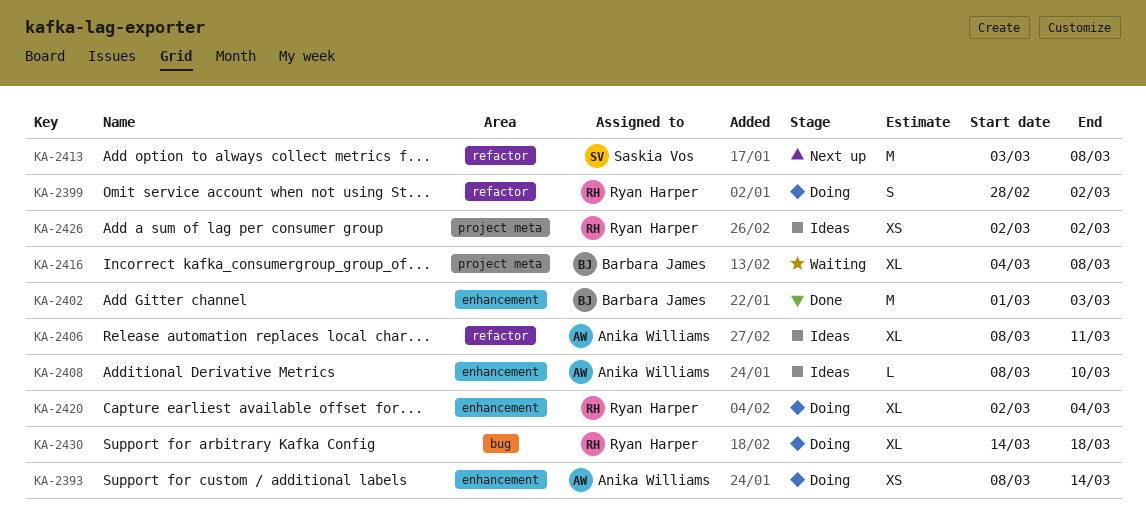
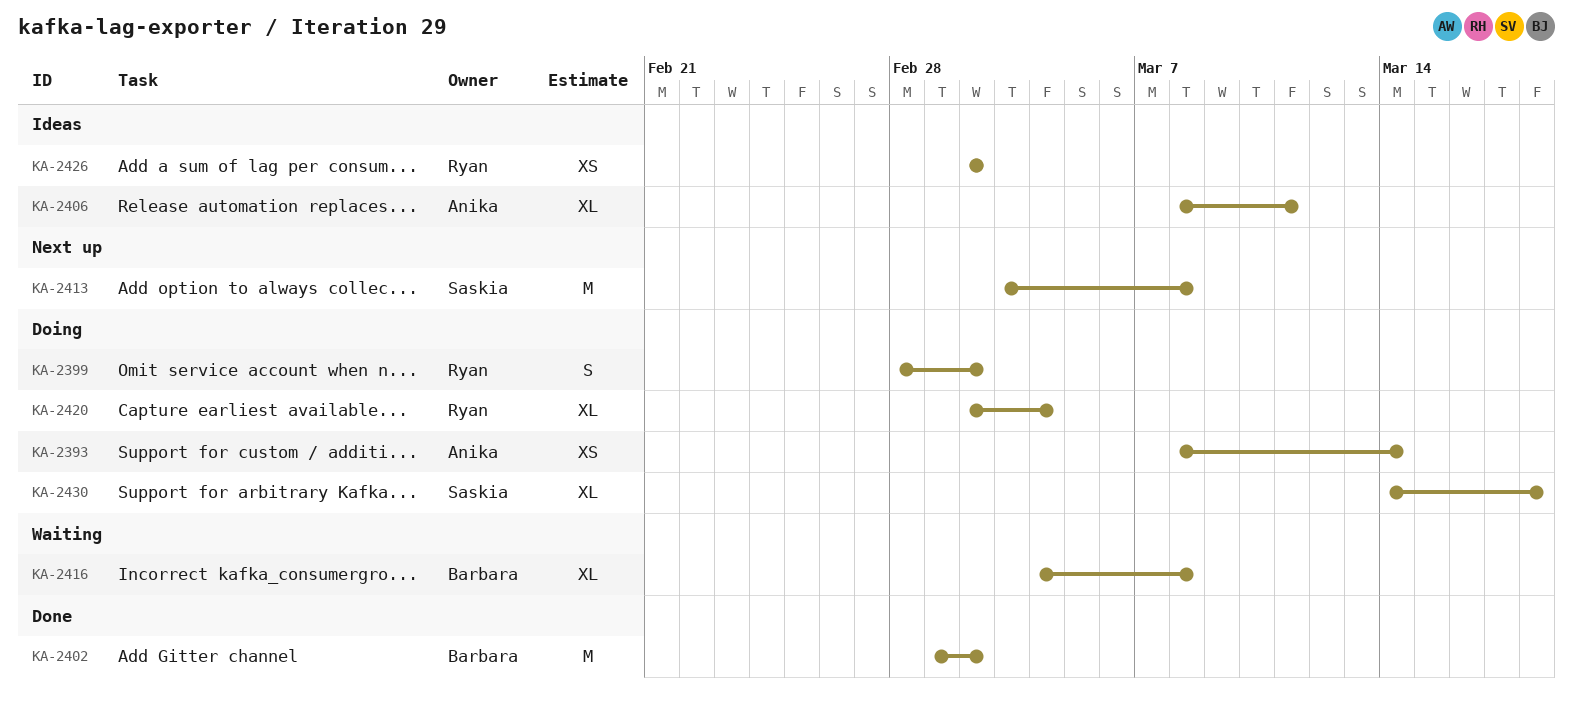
KA-2402, due: Mar 3 -> Mar 2
KA-2408: present -> none
KA-2430, owner: Ryan Harper -> Saskia Vos

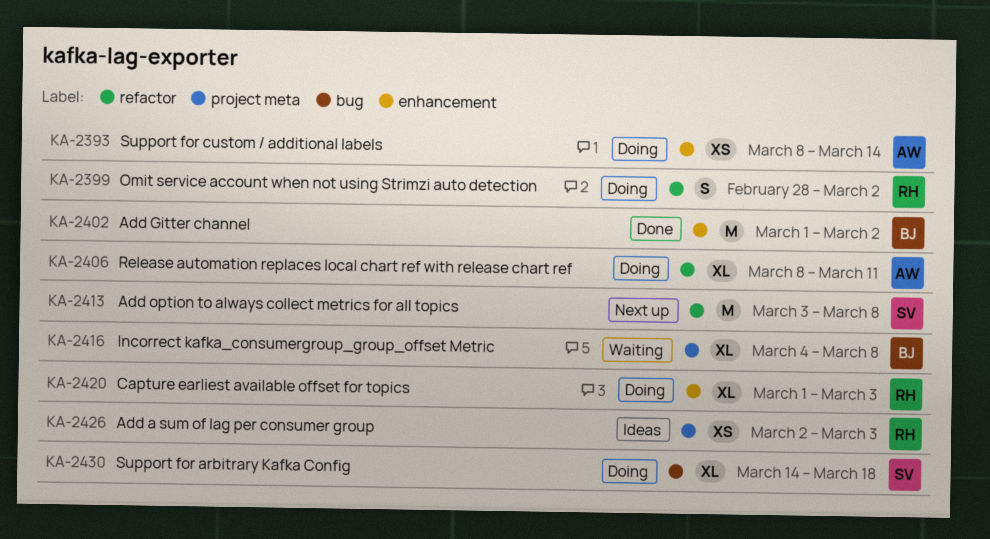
KA-2406, status: Ideas -> Doing
KA-2420, start: Mar 2 -> Mar 1
KA-2420, due: Mar 4 -> Mar 3
KA-2426, due: Mar 2 -> Mar 3

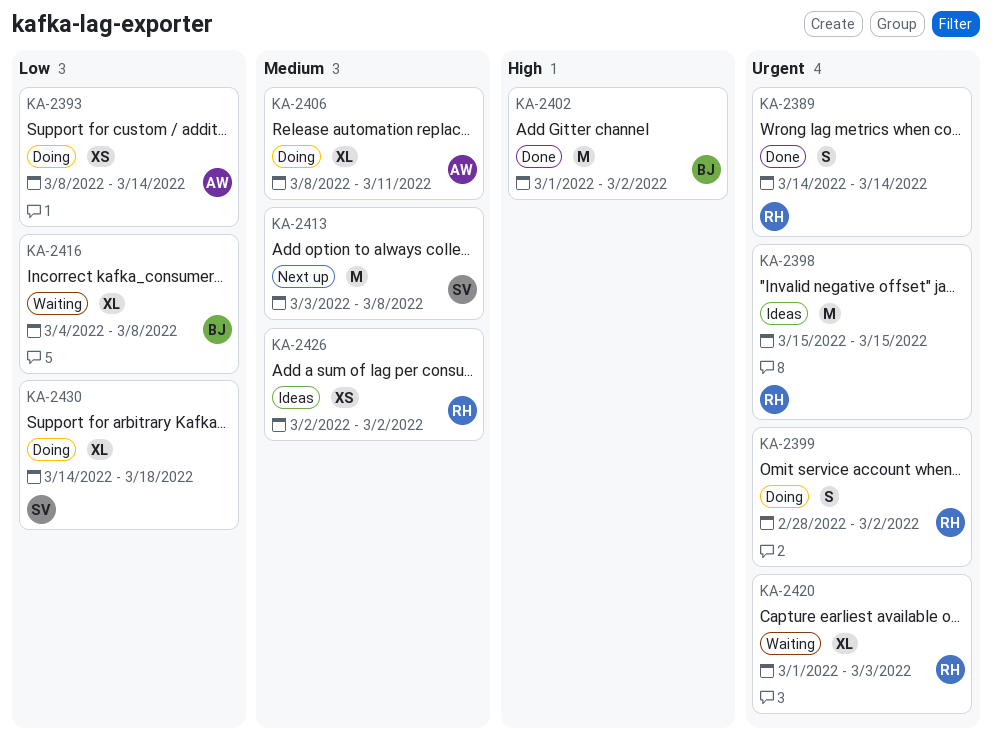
KA-2389: none -> present
KA-2398: none -> present
KA-2420, status: Doing -> Waiting
KA-2426, due: Mar 3 -> Mar 2

